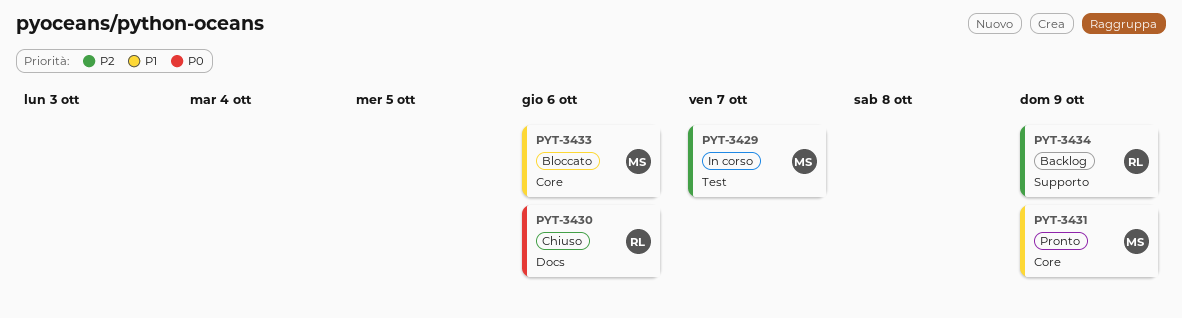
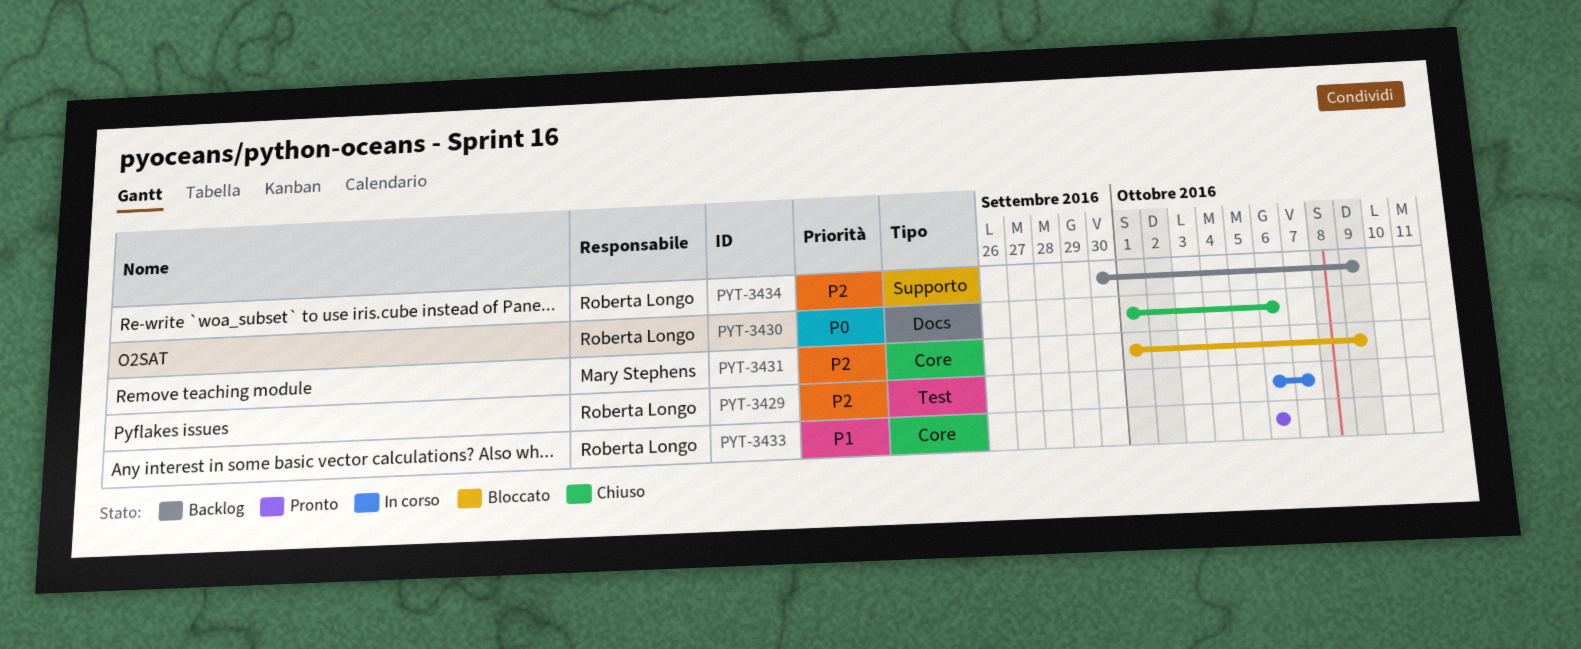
PYT-3429, owner: Mary Stephens -> Roberta Longo
PYT-3431, status: Pronto -> Bloccato
PYT-3431, priority: P1 -> P2
PYT-3433, status: Bloccato -> Pronto
PYT-3433, owner: Mary Stephens -> Roberta Longo

